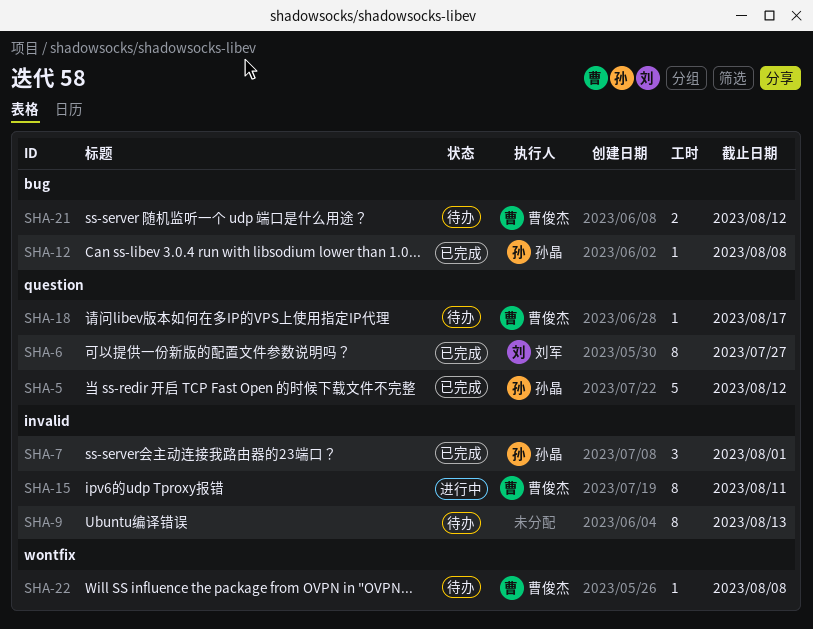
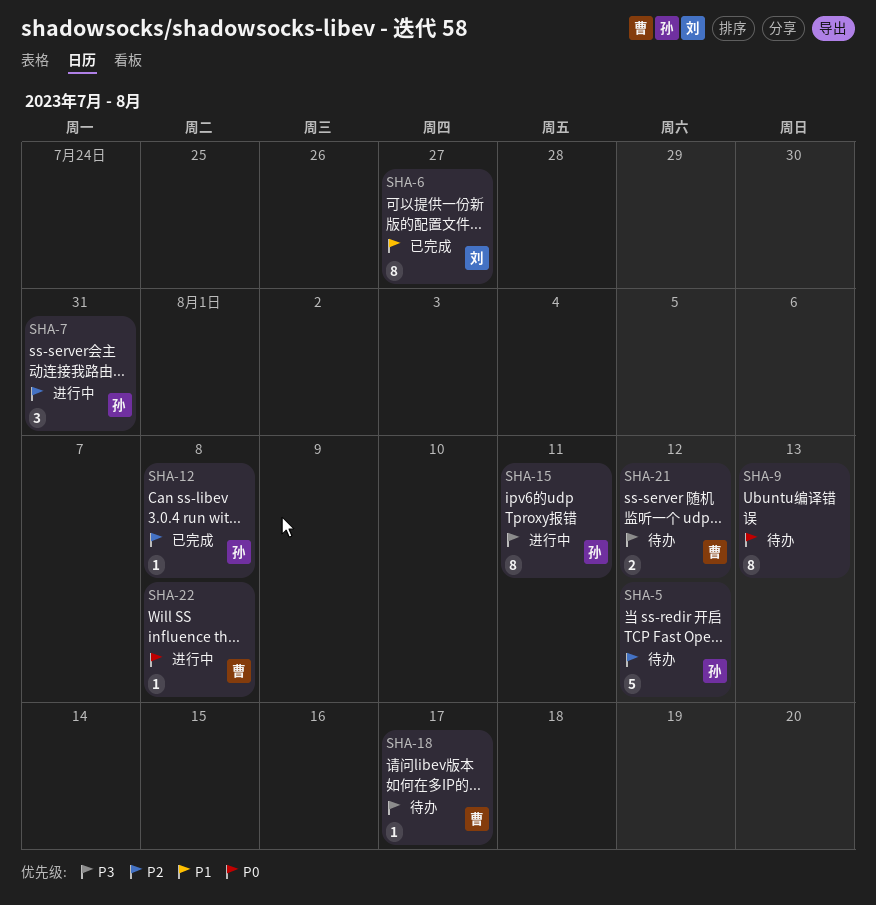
SHA-5, status: 已完成 -> 待办
SHA-7, status: 已完成 -> 进行中
SHA-7, due: Aug 1 -> Jul 31
SHA-15, owner: 曹俊杰 -> 孙晶
SHA-22, status: 待办 -> 进行中

